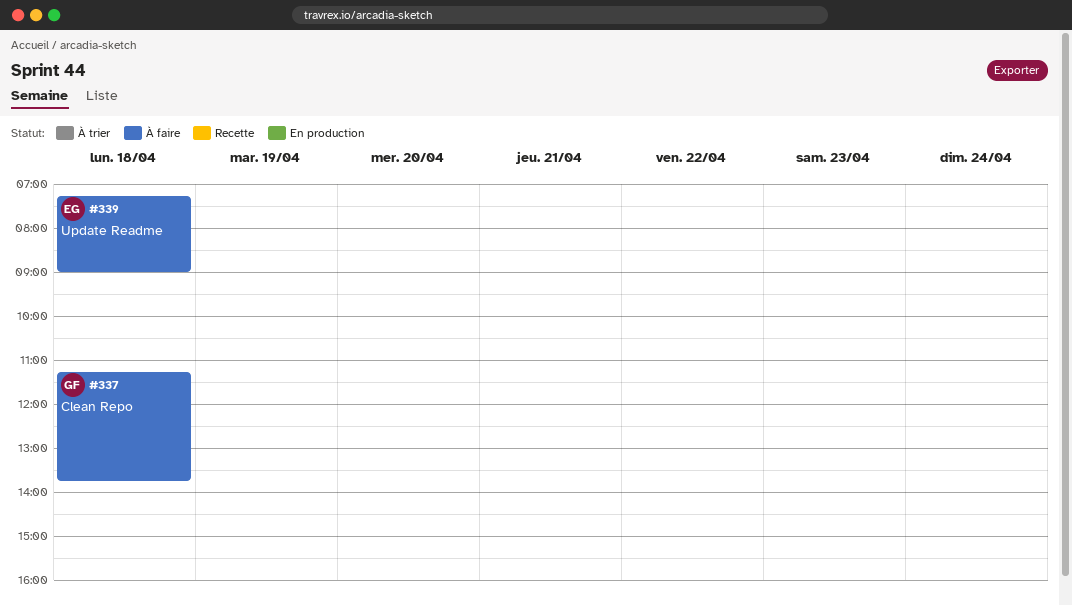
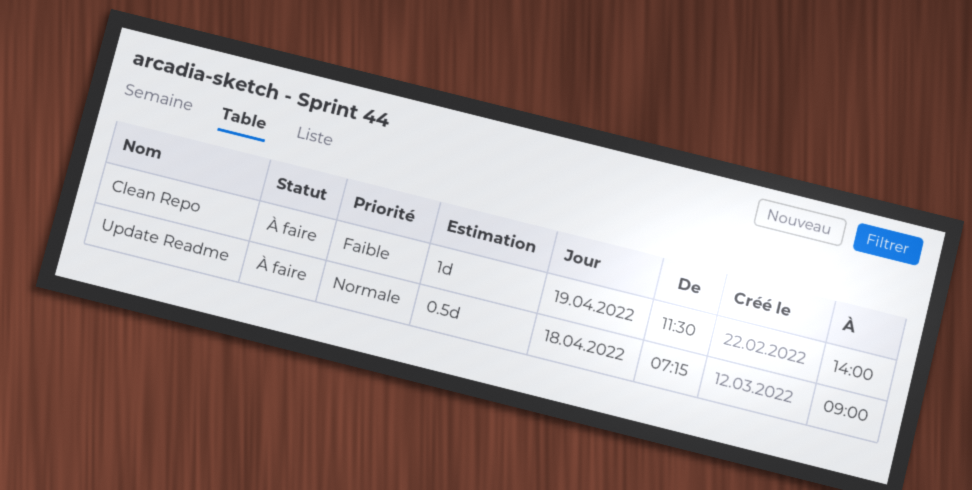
Clean Repo, day: Apr 18 -> Apr 19
Clean Repo, begins: 11:15 -> 11:30
Clean Repo, ends: 13:45 -> 14:00

